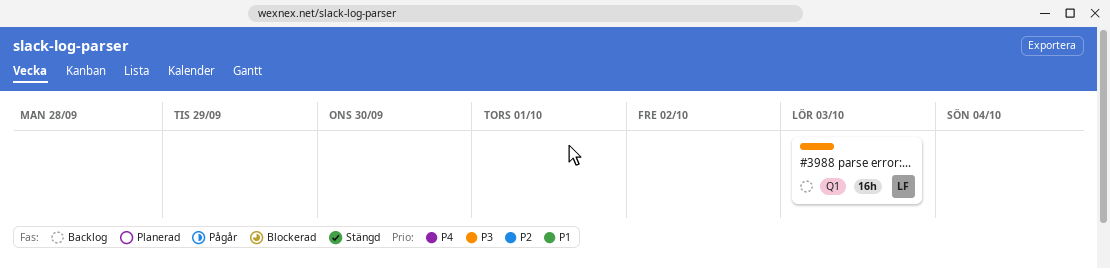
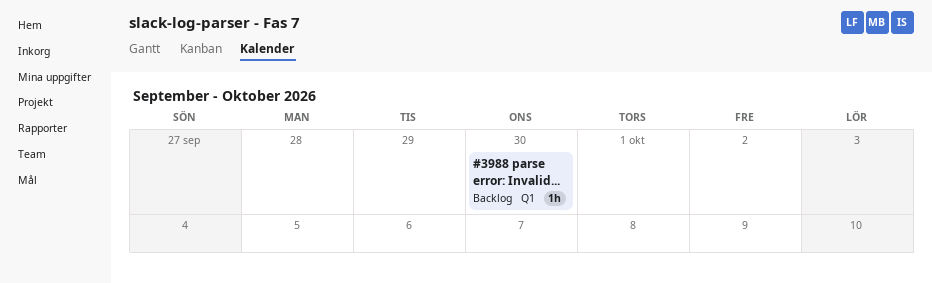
#3988, estimate: 16h -> 1h
#3988, due: Oct 3 -> Sep 30

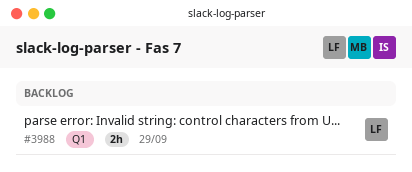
#3988, estimate: 1h -> 2h
#3988, due: Sep 30 -> Sep 29

